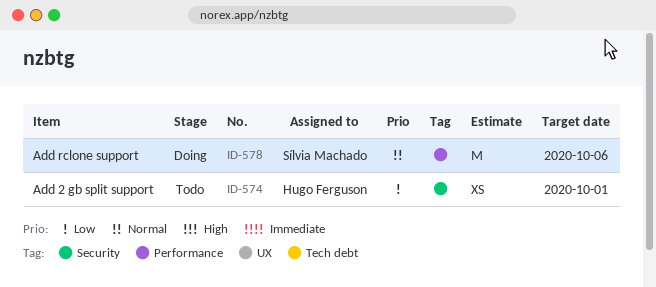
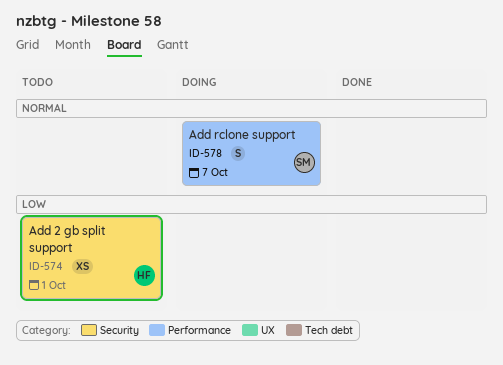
ID-578, estimate: M -> S
ID-578, due: Oct 6 -> Oct 7

